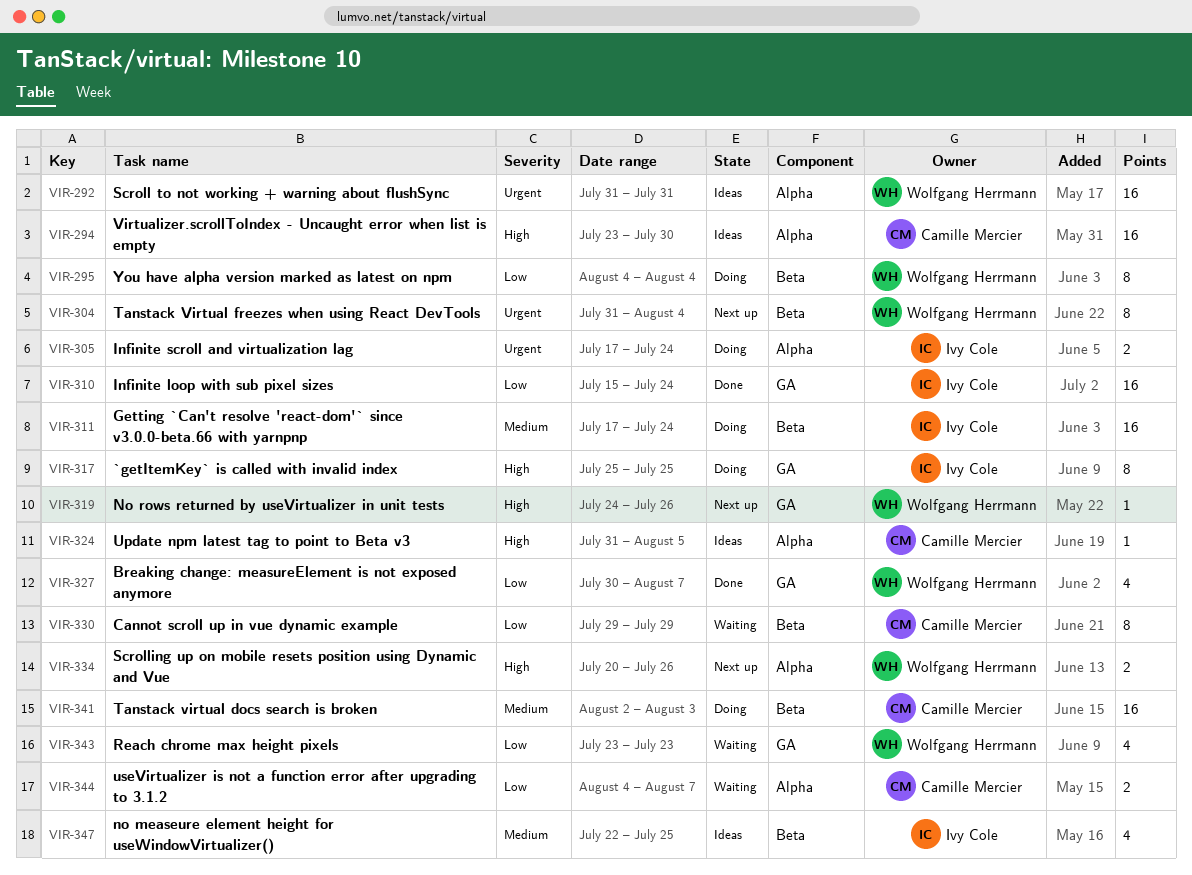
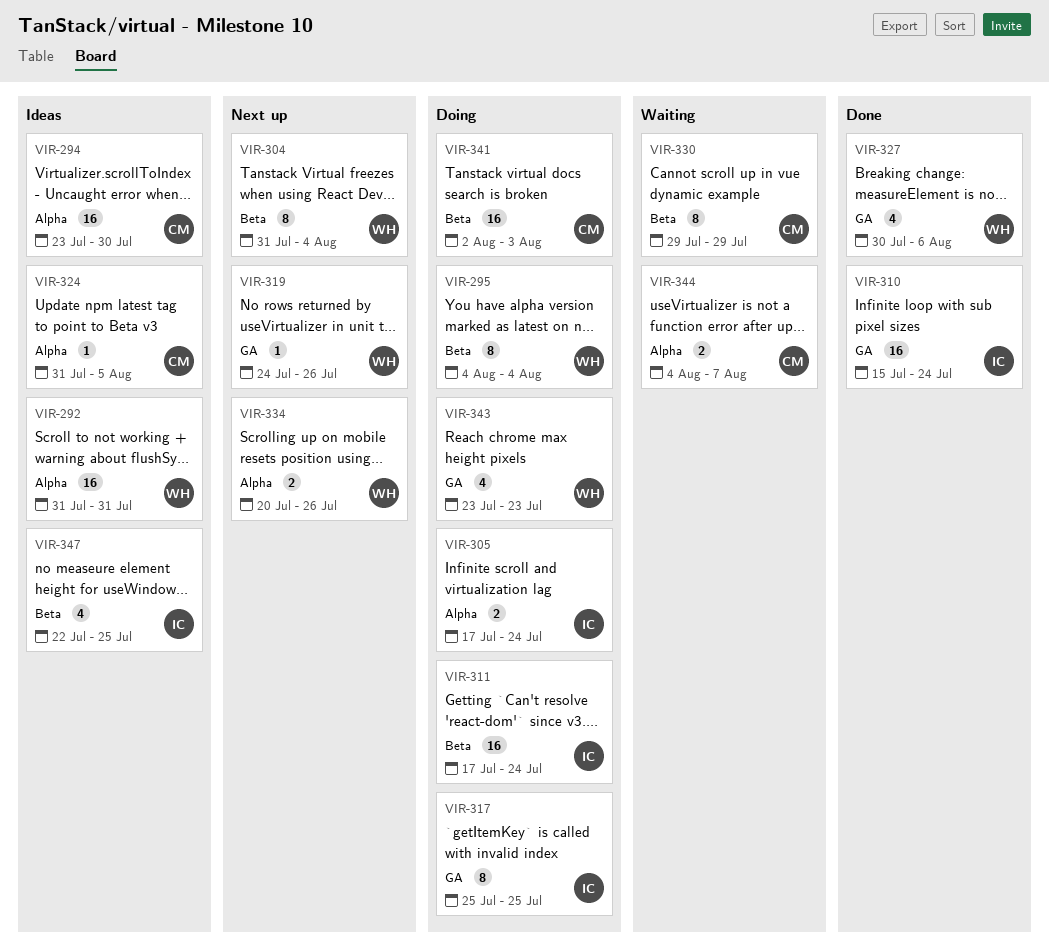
VIR-327, due: Aug 7 -> Aug 6
VIR-343, status: Waiting -> Doing

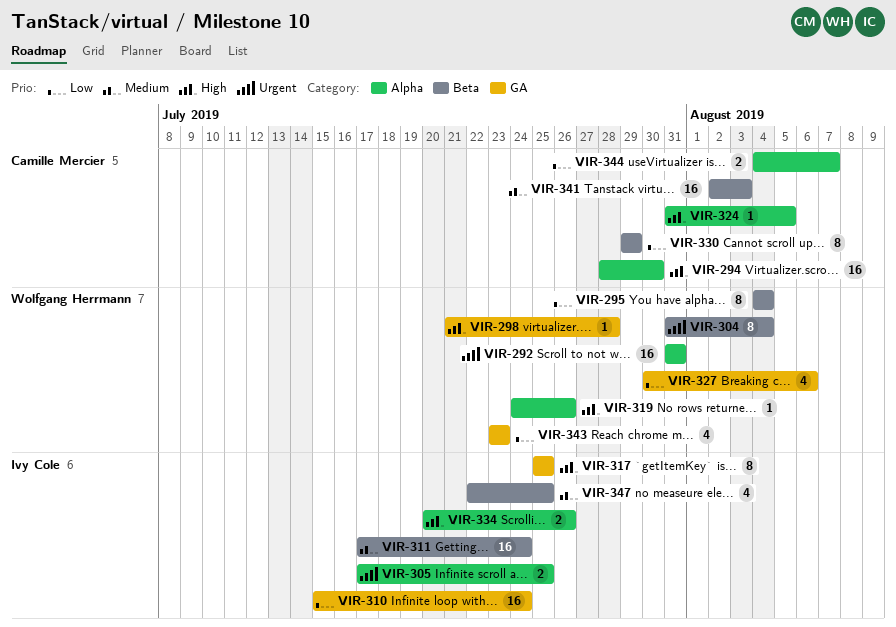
VIR-294, start: Jul 23 -> Jul 28
VIR-298: none -> present
VIR-305, due: Jul 24 -> Jul 25
VIR-319, label: GA -> Alpha
VIR-334, owner: Wolfgang Herrmann -> Ivy Cole

